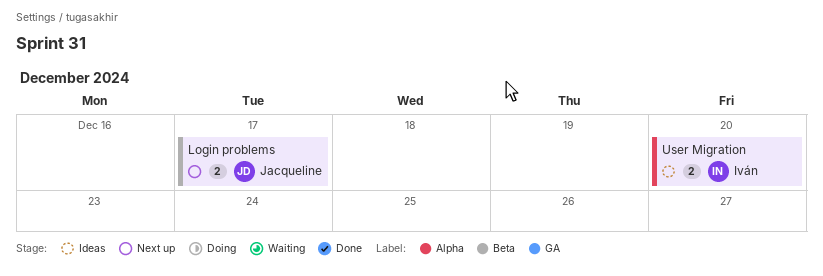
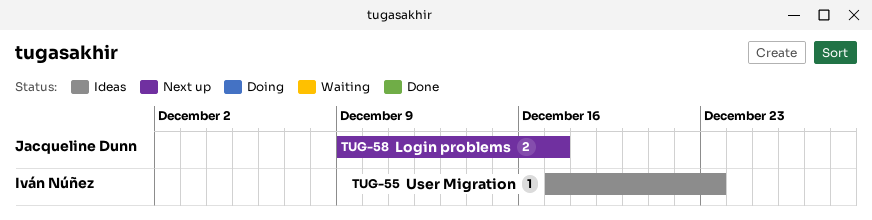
User Migration, estimate: 2 -> 1
User Migration, due: Dec 20 -> Dec 23

